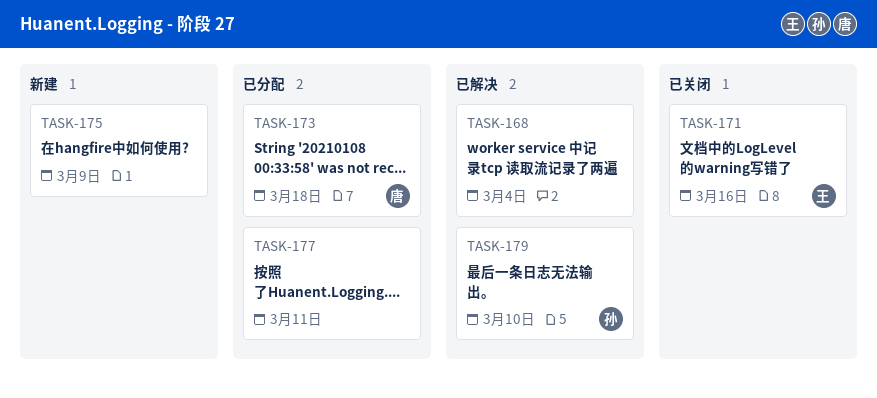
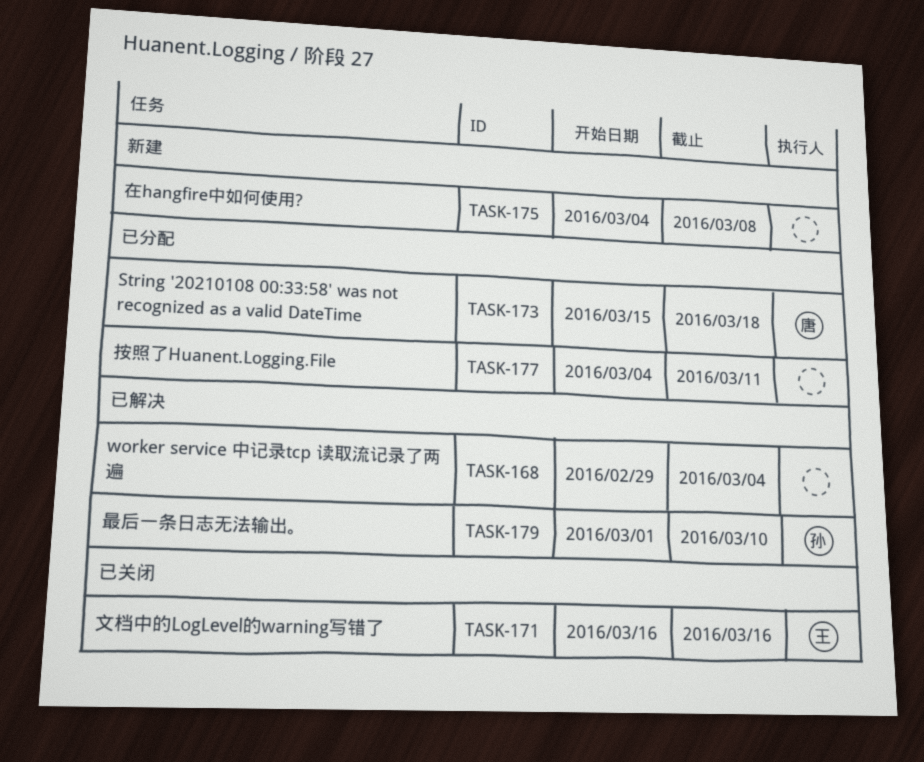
TASK-175, due: Mar 9 -> Mar 8

